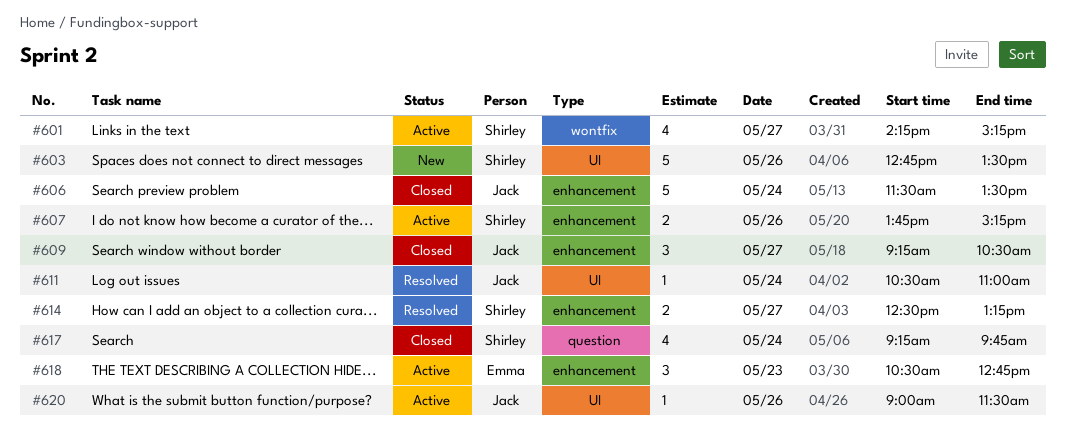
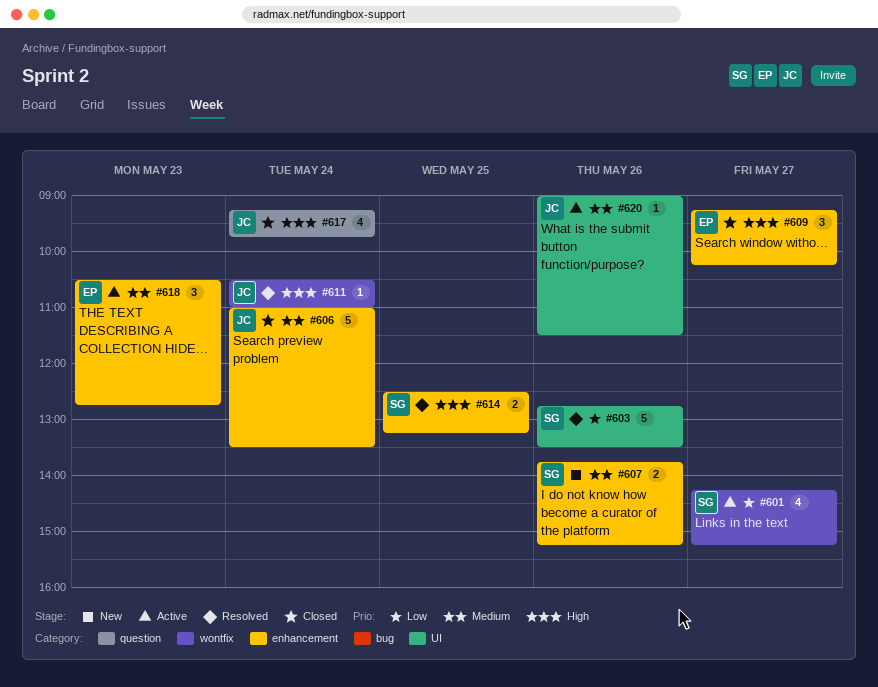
#603, status: New -> Resolved
#606, begins: 11:30 -> 11:00
#607, status: Active -> New
#609, owner: Jack -> Emma
#609, ends: 10:30 -> 10:15
#611, label: UI -> wontfix
#614, day: May 27 -> May 25
#617, owner: Shirley -> Jack

